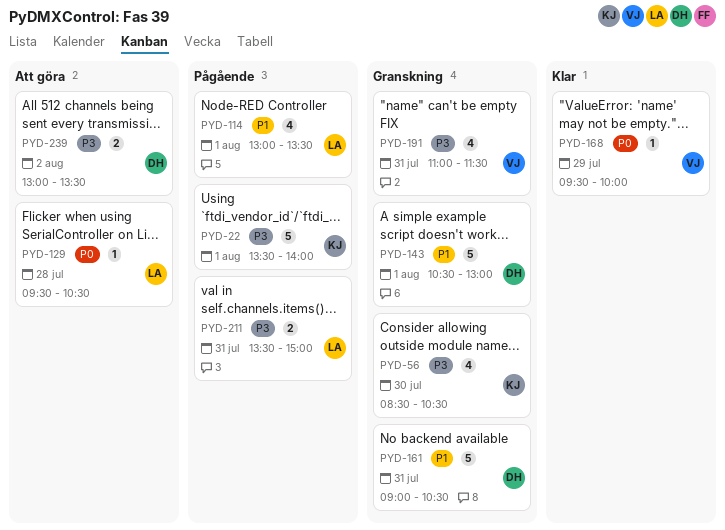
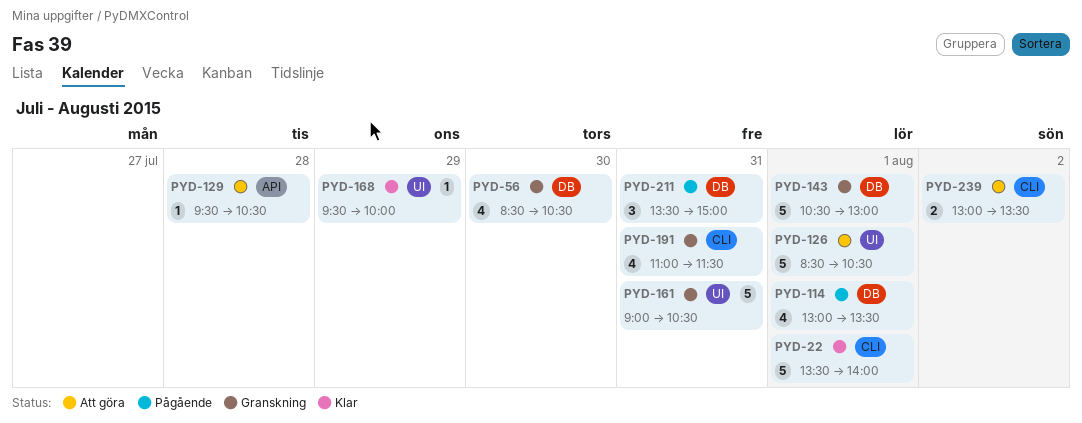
PYD-22, status: Pågående -> Klar
PYD-126: none -> present
PYD-211, estimate: 2 -> 3

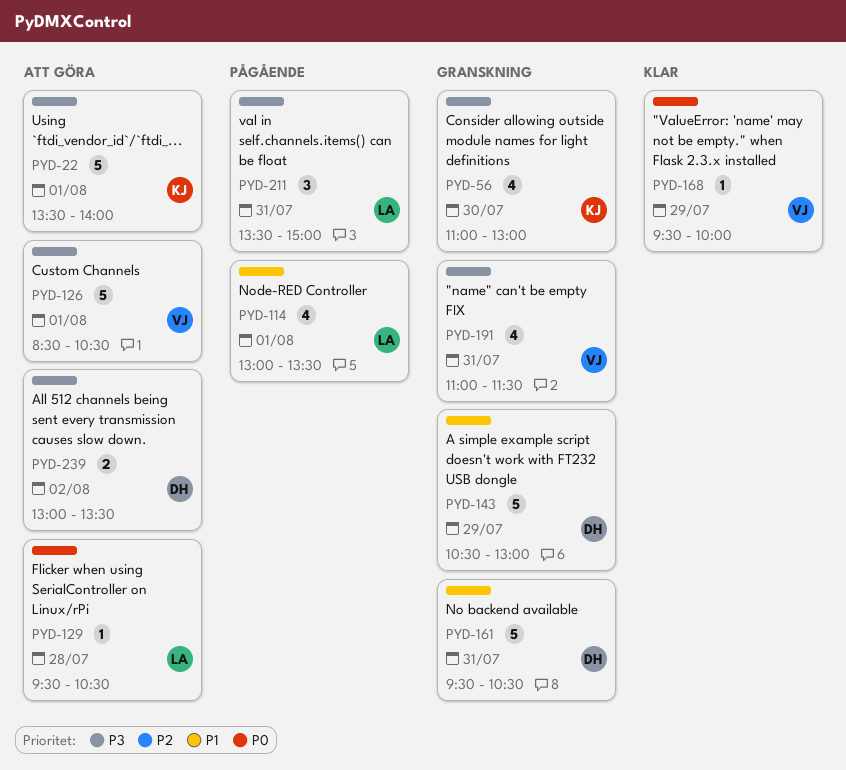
PYD-22, status: Klar -> Att göra
PYD-56, begins: 08:30 -> 11:00
PYD-56, ends: 10:30 -> 13:00
PYD-143, day: Aug 1 -> Jul 29
PYD-161, begins: 09:00 -> 09:30

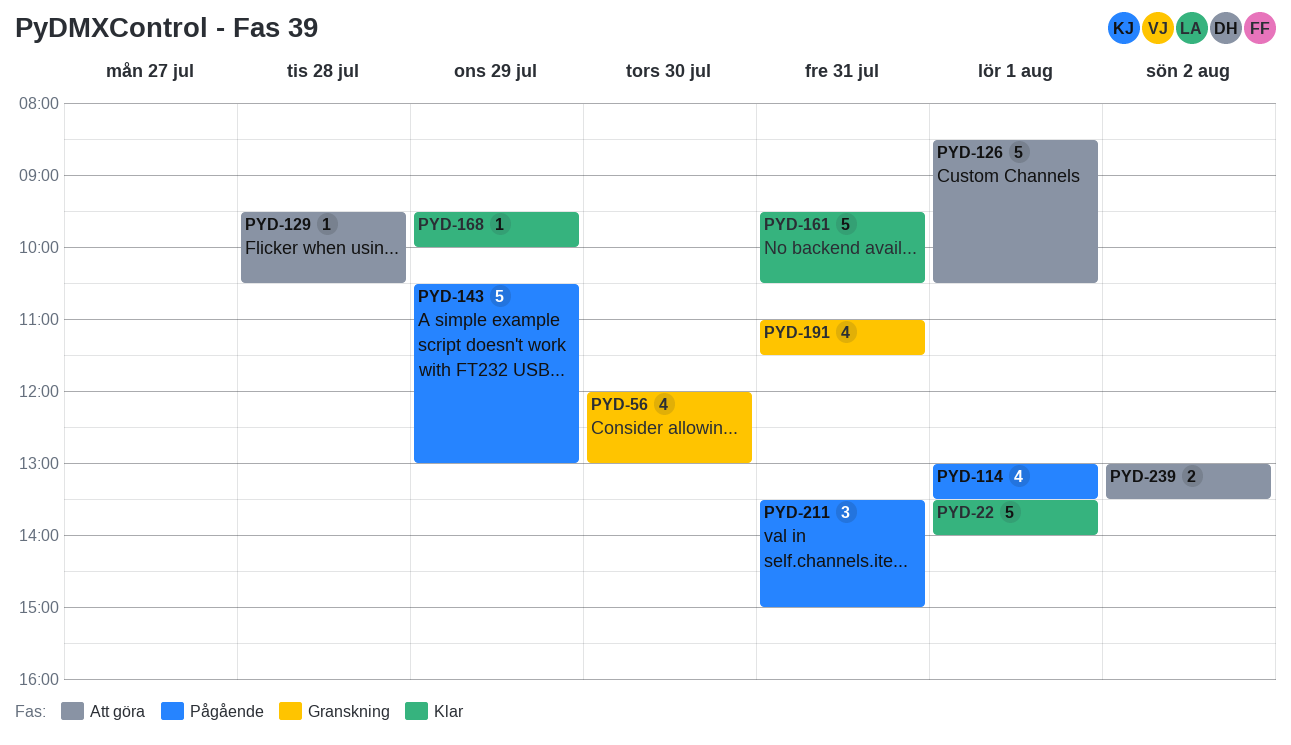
PYD-22, status: Att göra -> Klar
PYD-56, begins: 11:00 -> 12:00
PYD-143, status: Granskning -> Pågående
PYD-161, status: Granskning -> Klar

